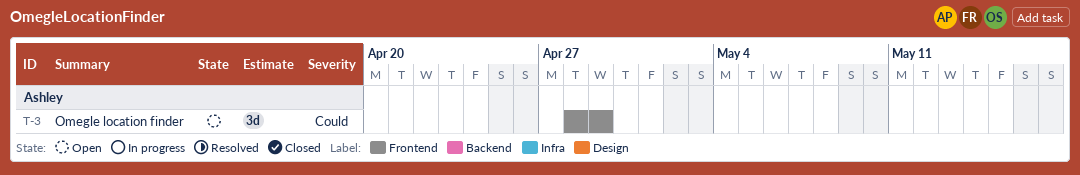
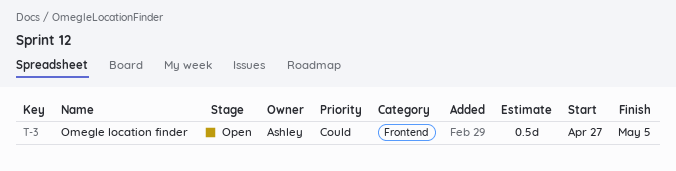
T-3, estimate: 3d -> 0.5d
T-3, start: Apr 28 -> Apr 27
T-3, due: Apr 29 -> May 5

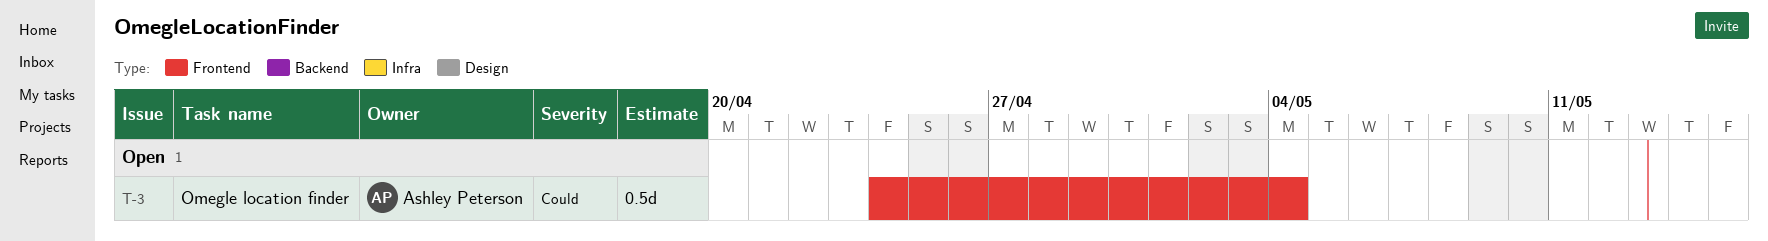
T-3, start: Apr 27 -> Apr 24
T-3, due: May 5 -> May 4

